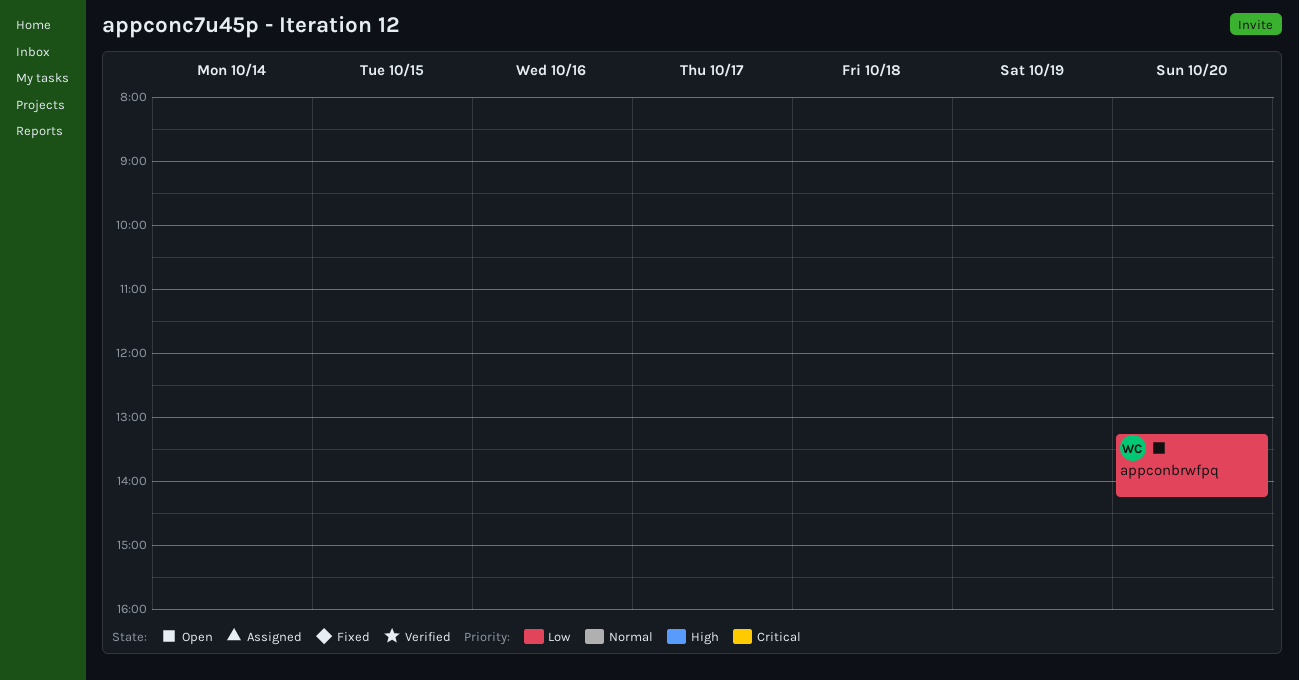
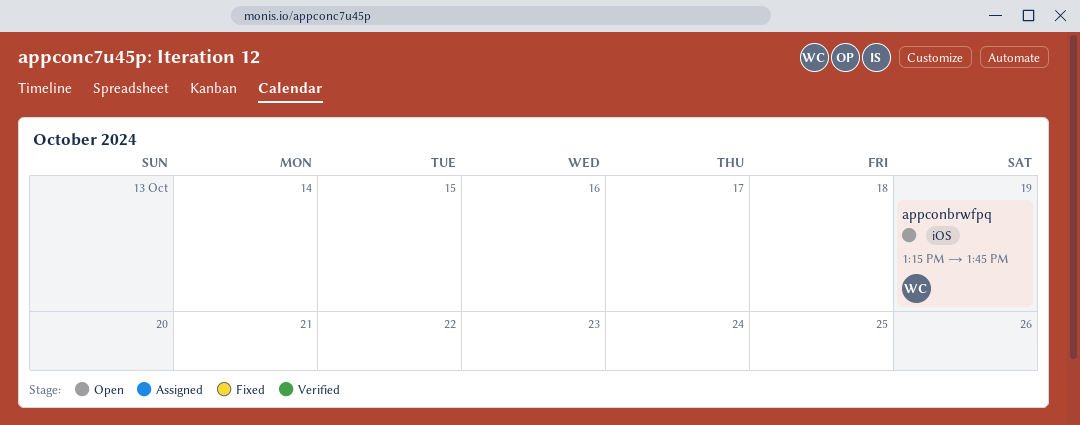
appconbrwfpq, day: Oct 20 -> Oct 19
appconbrwfpq, ends: 14:15 -> 13:45

